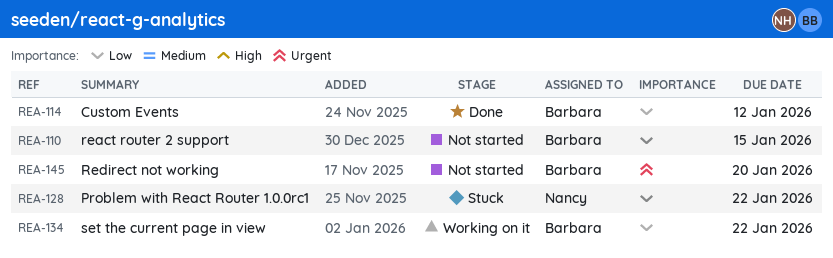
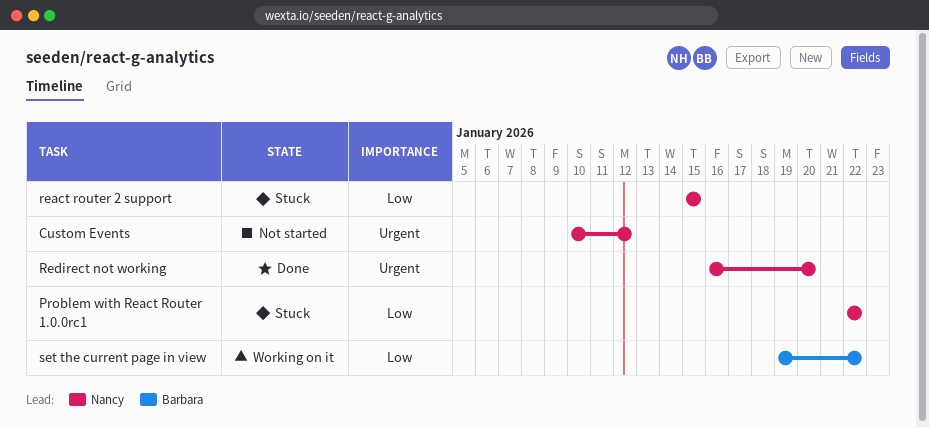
Custom Events, status: Done -> Not started
Custom Events, owner: Barbara -> Nancy
Custom Events, priority: Low -> Urgent
react router 2 support, status: Not started -> Stuck
react router 2 support, owner: Barbara -> Nancy
Redirect not working, status: Not started -> Done
Redirect not working, owner: Barbara -> Nancy

